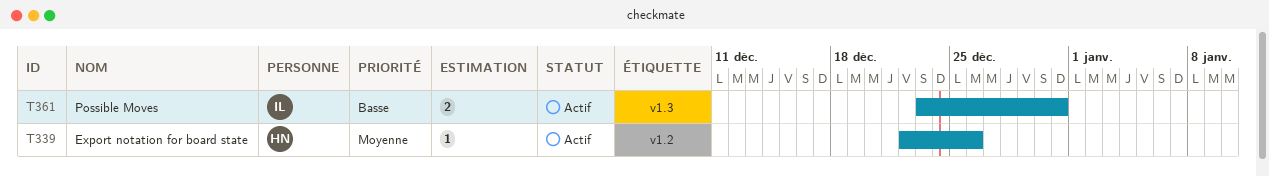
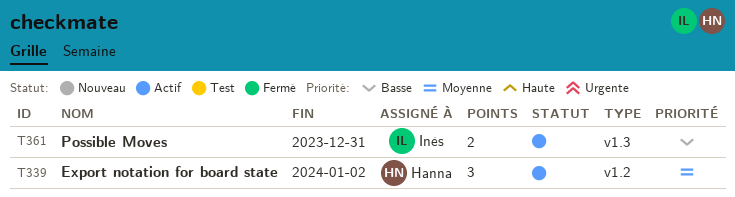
T339, estimate: 1 -> 3
T339, due: Dec 26 -> Jan 2

